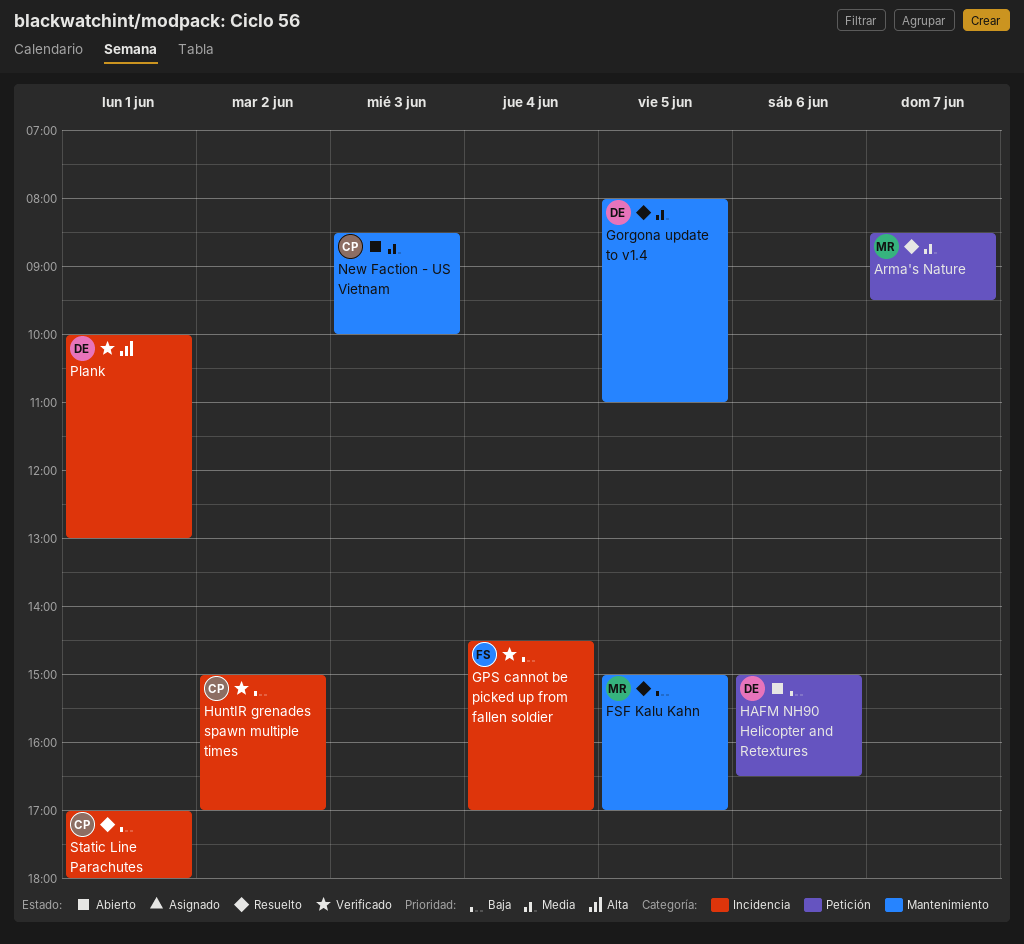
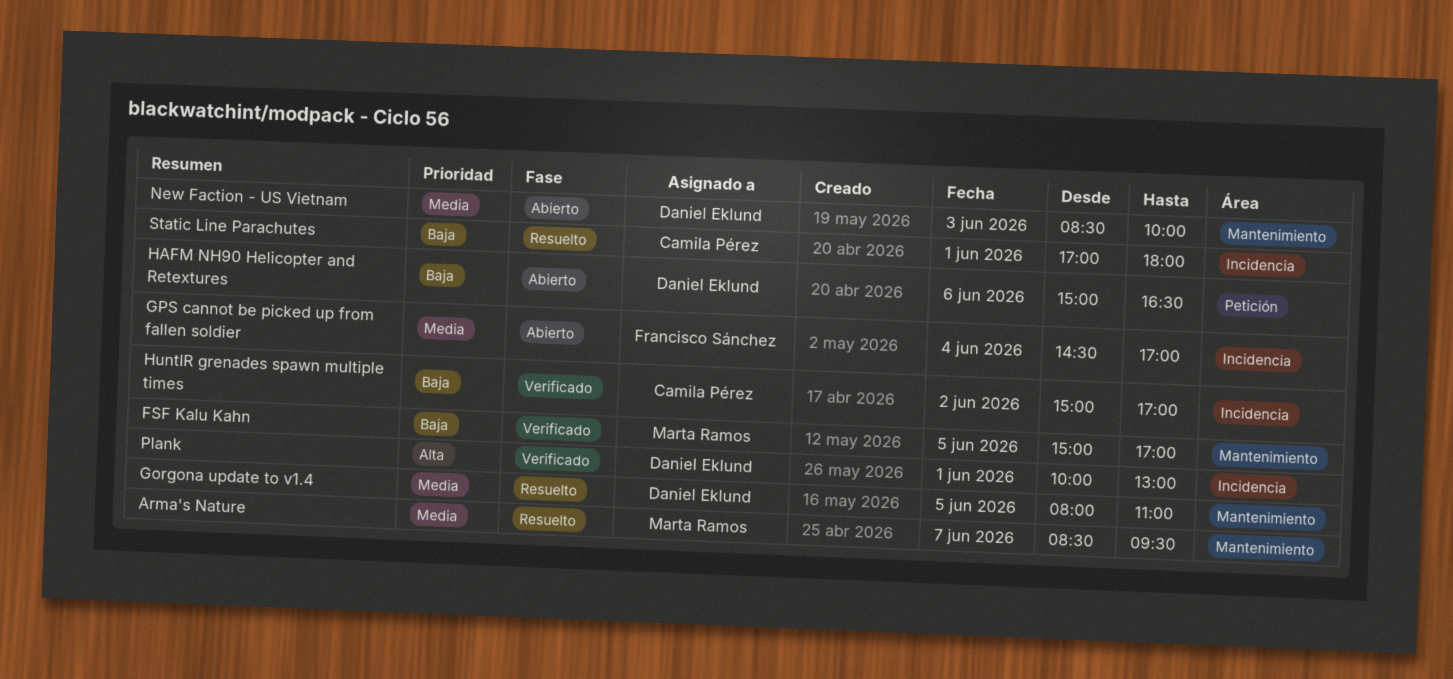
Arma's Nature, label: Petición -> Mantenimiento
FSF Kalu Kahn, status: Resuelto -> Verificado
GPS cannot be picked up from fallen soldier, status: Verificado -> Abierto
GPS cannot be picked up from fallen soldier, priority: Baja -> Media
New Faction - US Vietnam, owner: Camila Pérez -> Daniel Eklund

